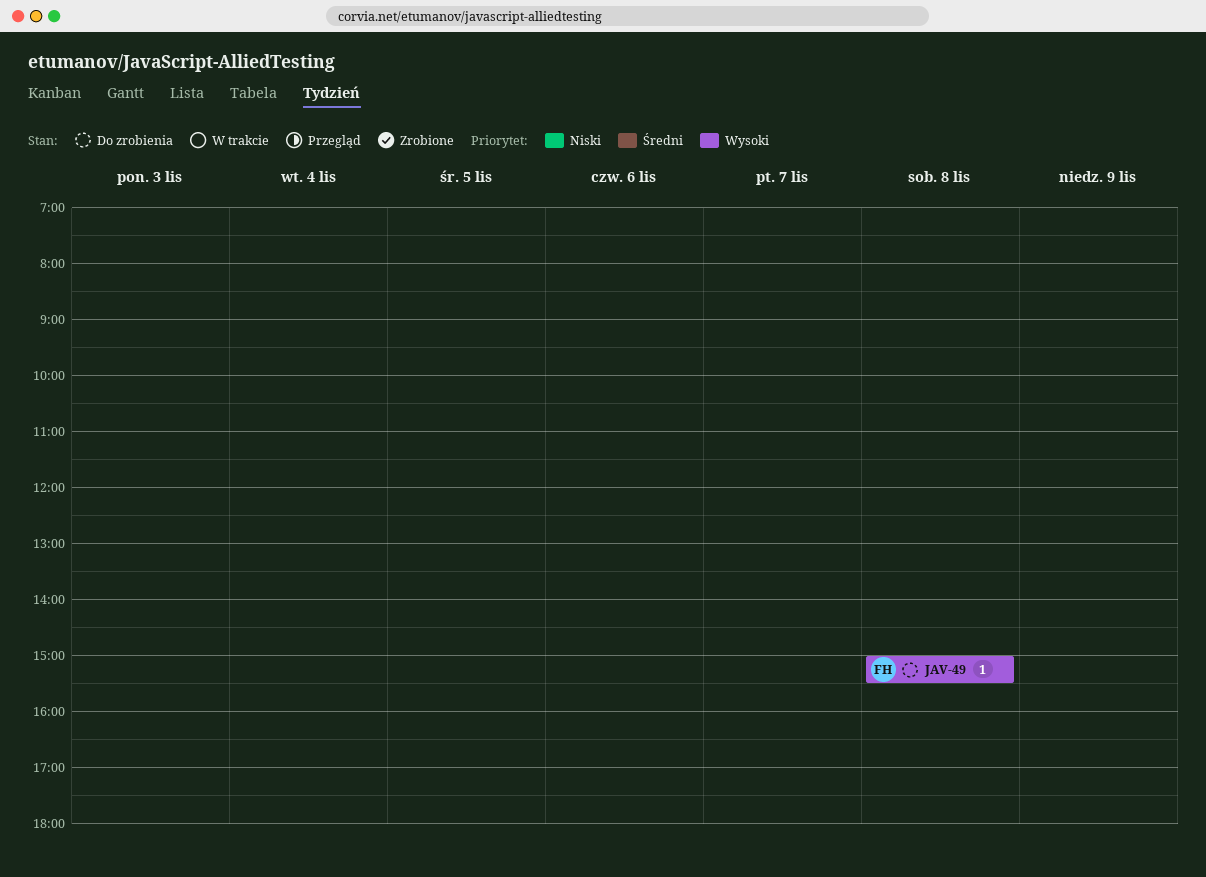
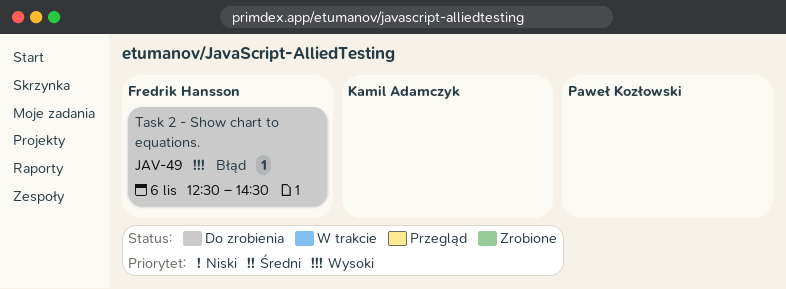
JAV-49, day: Nov 8 -> Nov 6
JAV-49, begins: 15:00 -> 12:30
JAV-49, ends: 15:30 -> 14:30

